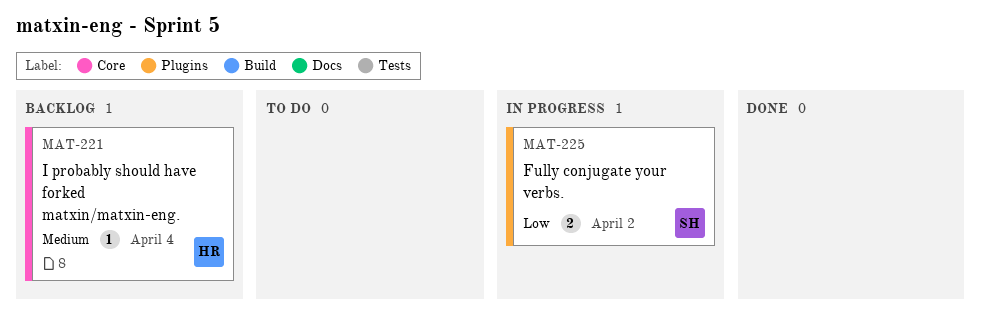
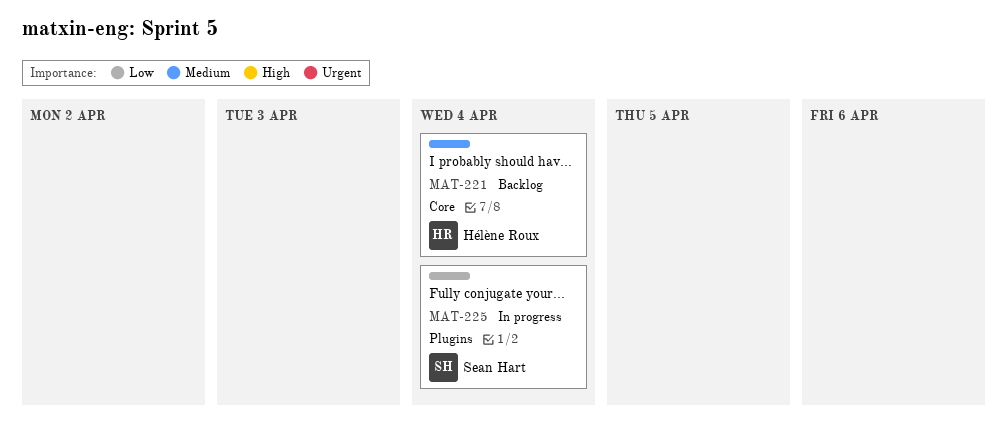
MAT-225, due: Apr 2 -> Apr 4

